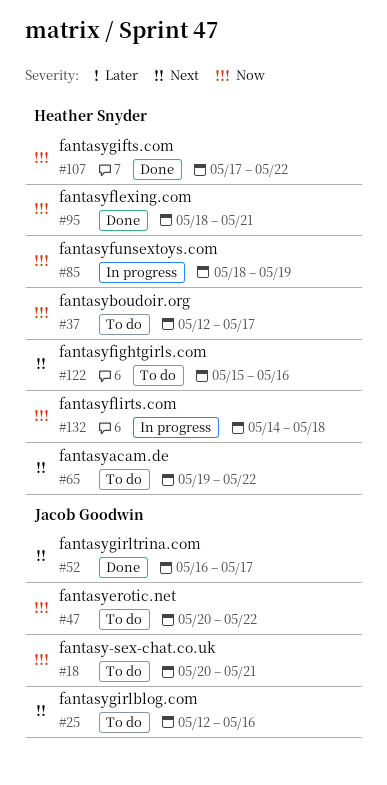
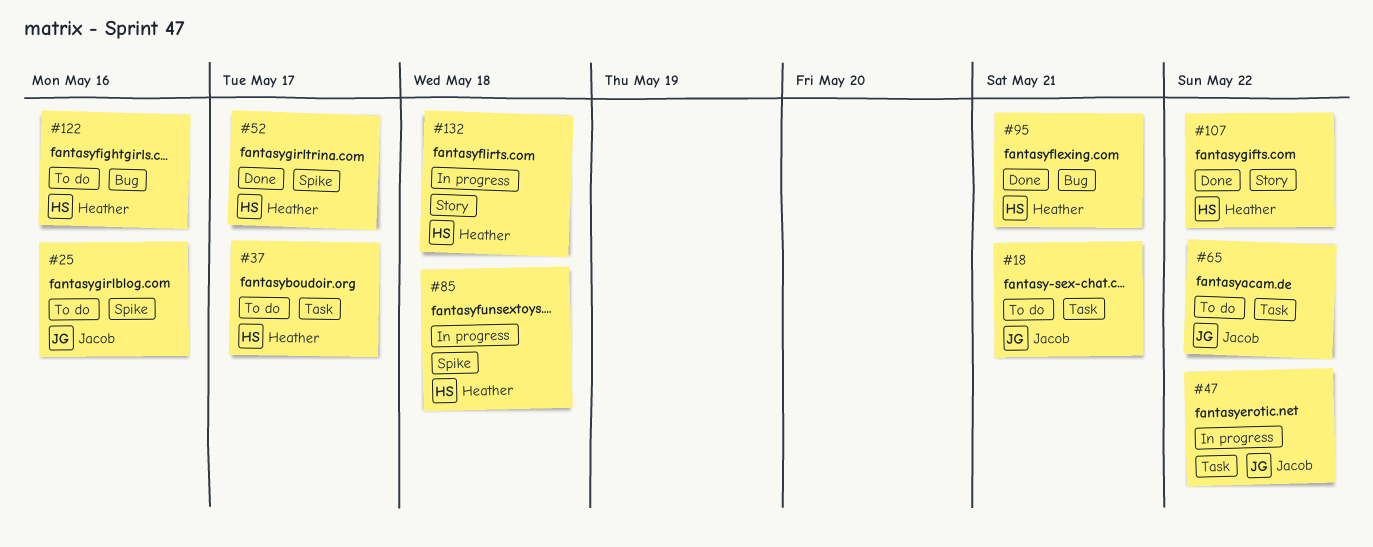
#47, status: To do -> In progress
#52, owner: Jacob Goodwin -> Heather Snyder
#65, owner: Heather Snyder -> Jacob Goodwin
#85, due: May 19 -> May 18

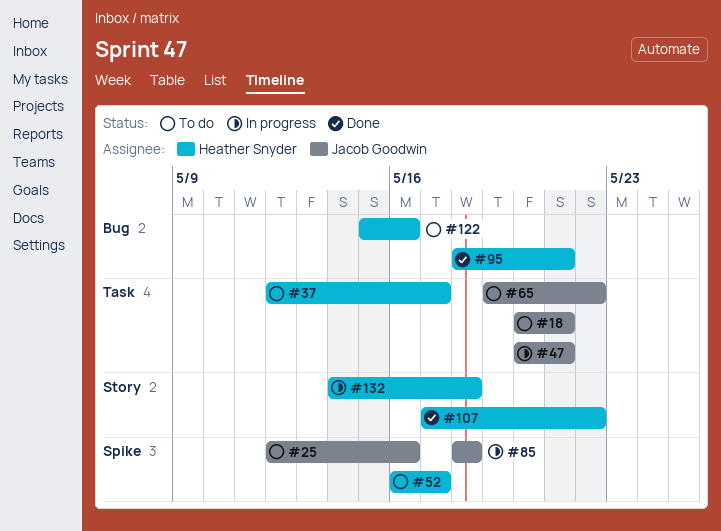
#47, due: May 22 -> May 21
#52, status: Done -> To do
#85, owner: Heather Snyder -> Jacob Goodwin

